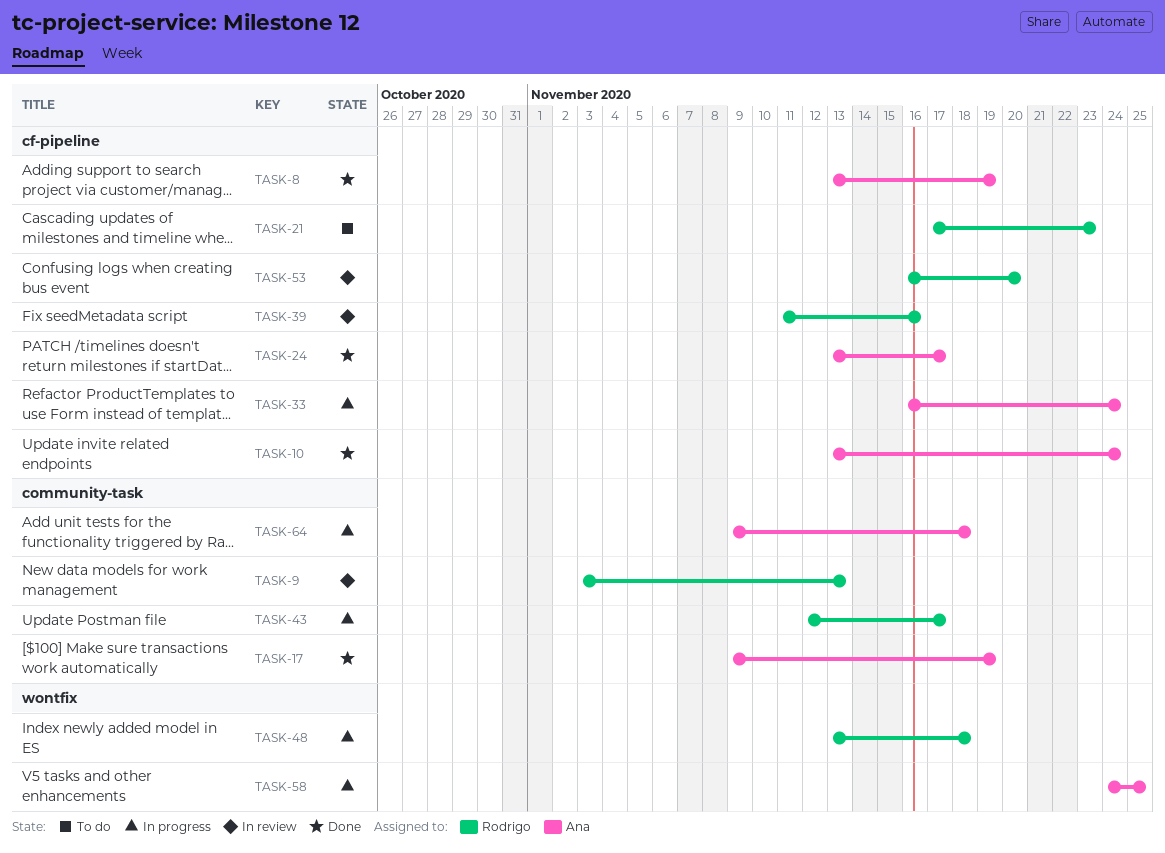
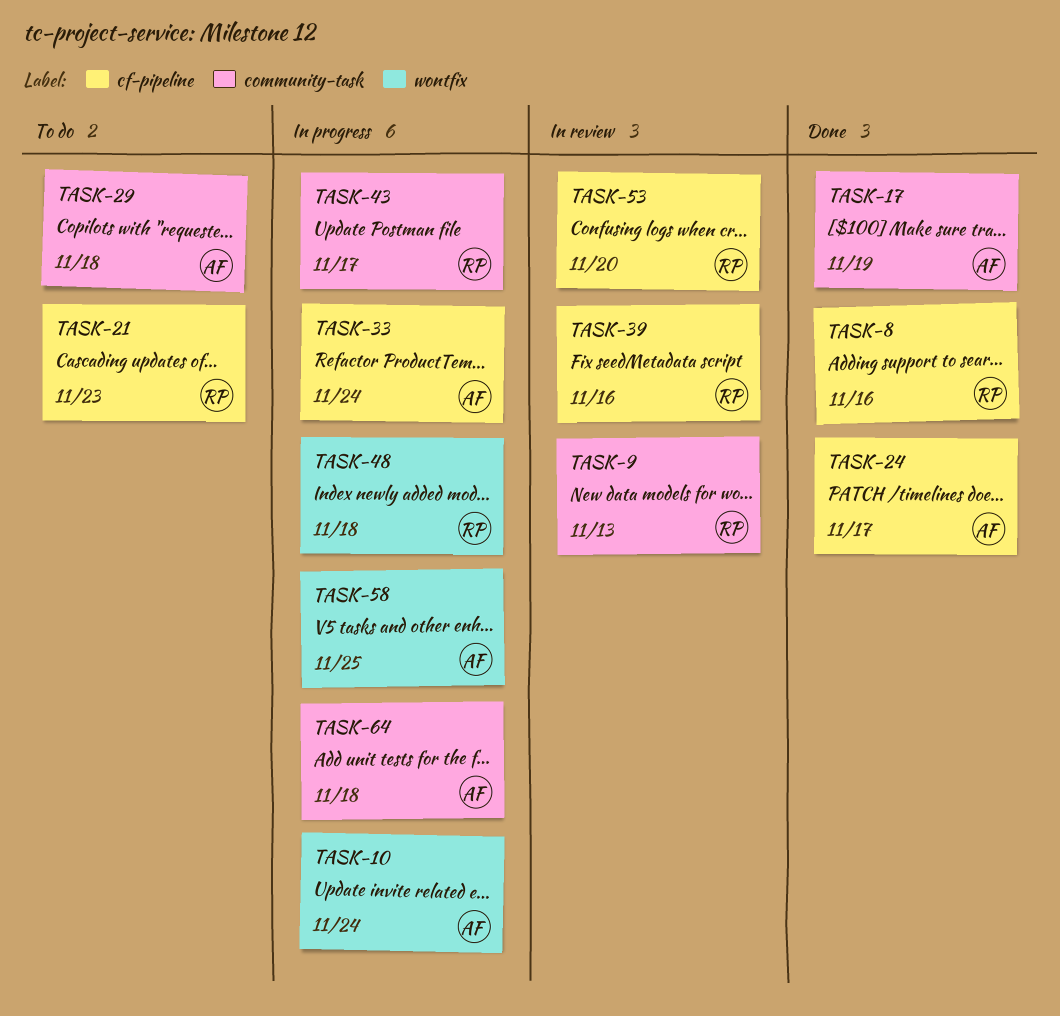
TASK-8, owner: Ana -> Rodrigo
TASK-8, due: Nov 19 -> Nov 16
TASK-10, status: Done -> In progress
TASK-10, label: cf-pipeline -> wontfix
TASK-29: none -> present

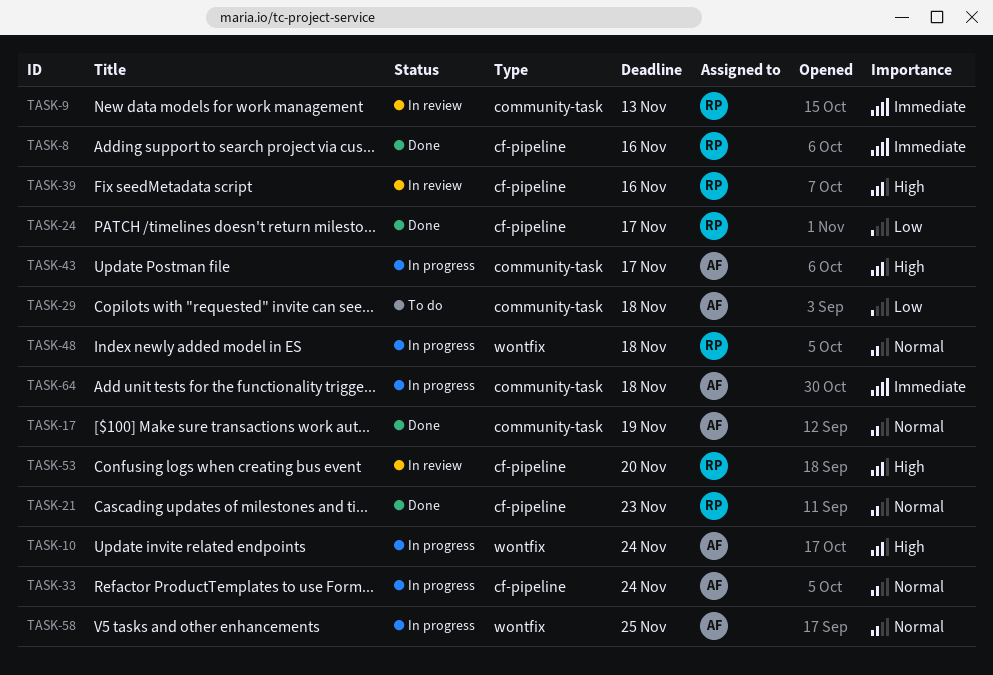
TASK-21, status: To do -> Done
TASK-24, owner: AF -> RP
TASK-43, owner: RP -> AF

